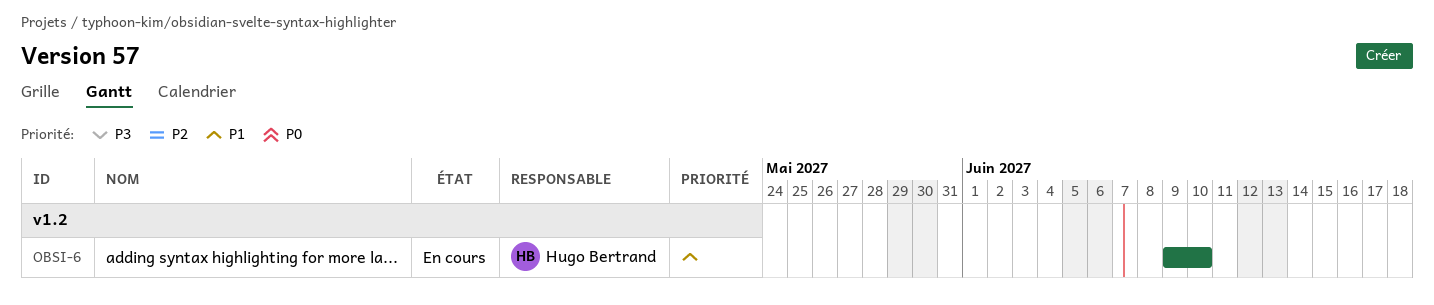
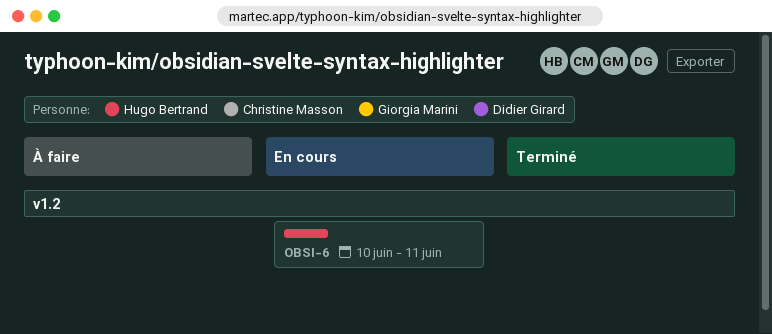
OBSI-6, start: Jun 9 -> Jun 10
OBSI-6, due: Jun 10 -> Jun 11

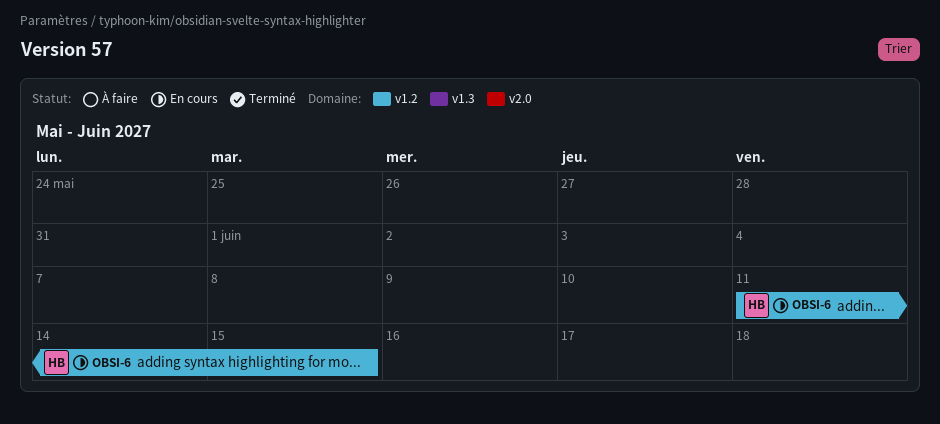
OBSI-6, start: Jun 10 -> Jun 11
OBSI-6, due: Jun 11 -> Jun 15

